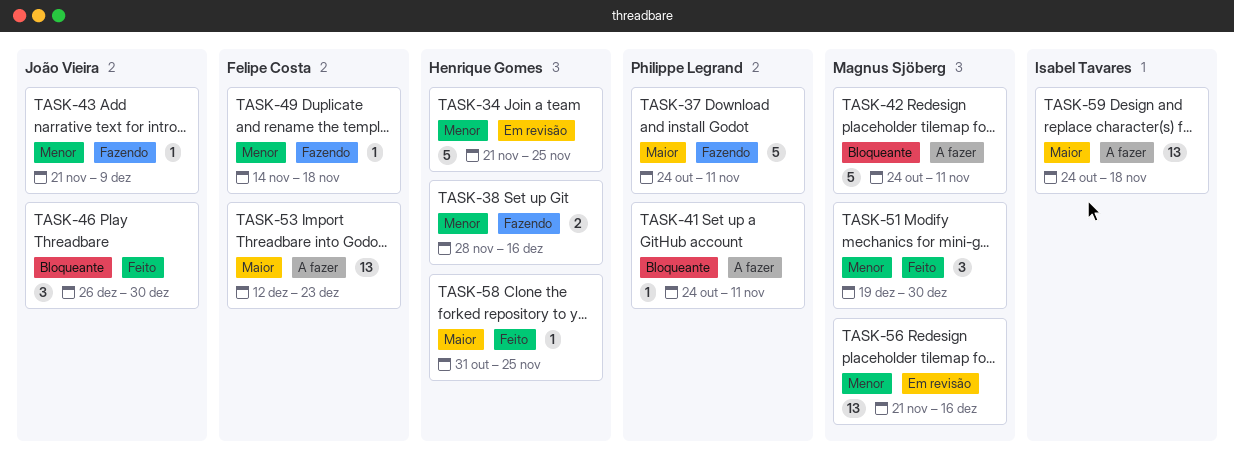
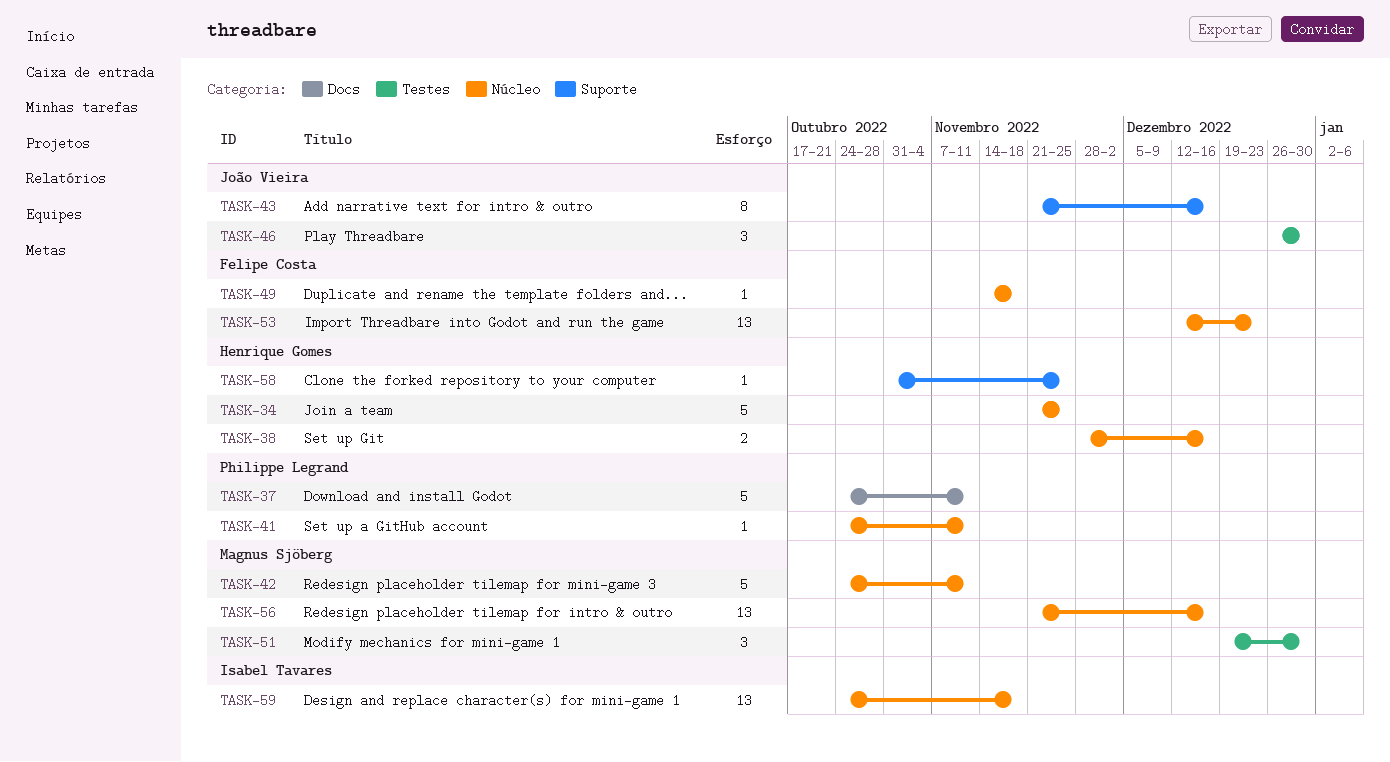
TASK-43, estimate: 1 -> 8
TASK-43, due: Dec 9 -> Dec 16

